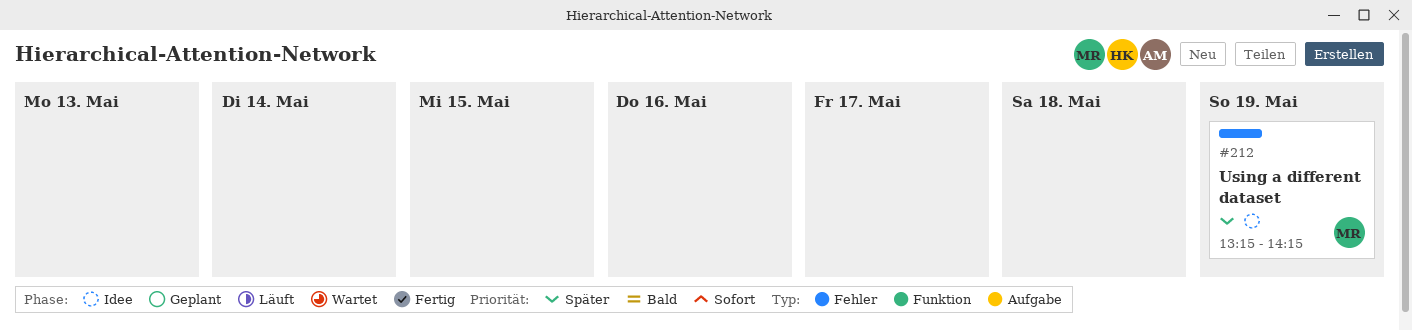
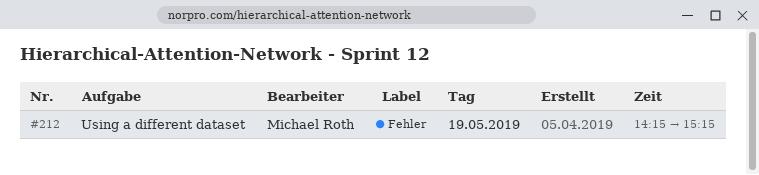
#212, begins: 13:15 -> 14:15
#212, ends: 14:15 -> 15:15

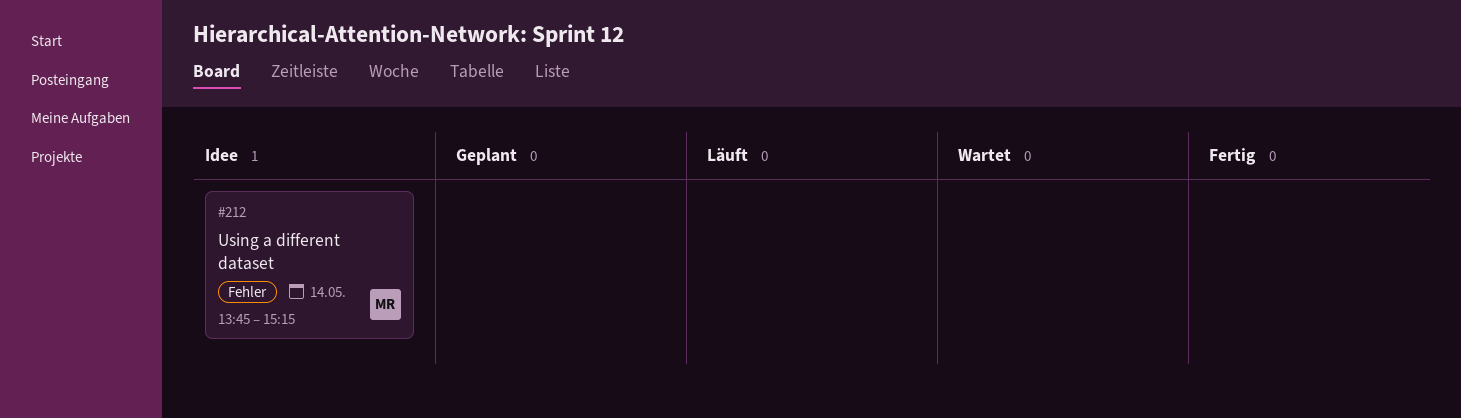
#212, day: May 19 -> May 14
#212, begins: 14:15 -> 13:45

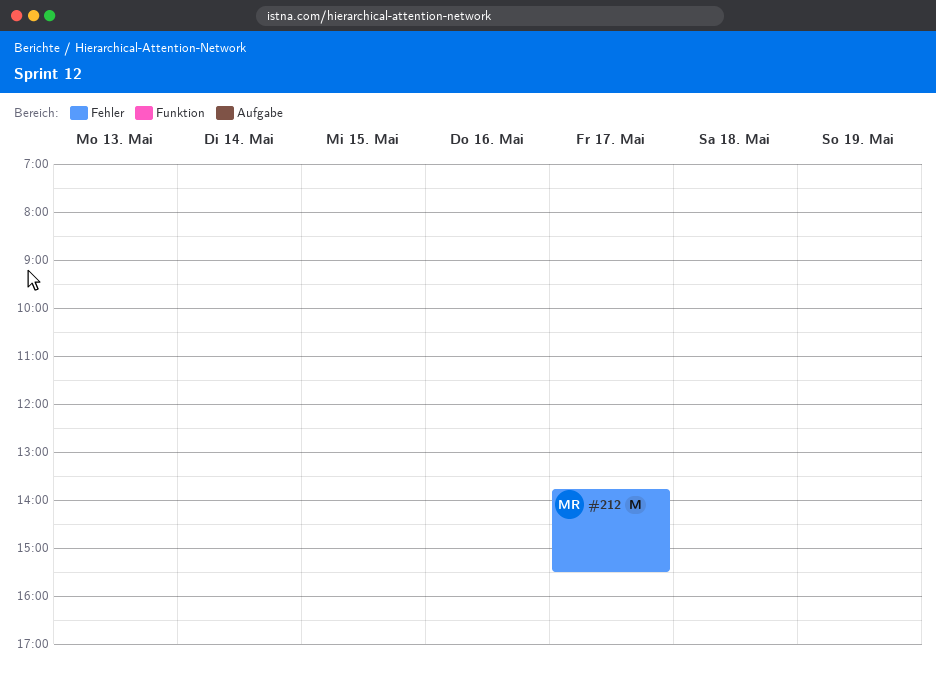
#212, day: May 14 -> May 17
#212, ends: 15:15 -> 15:30

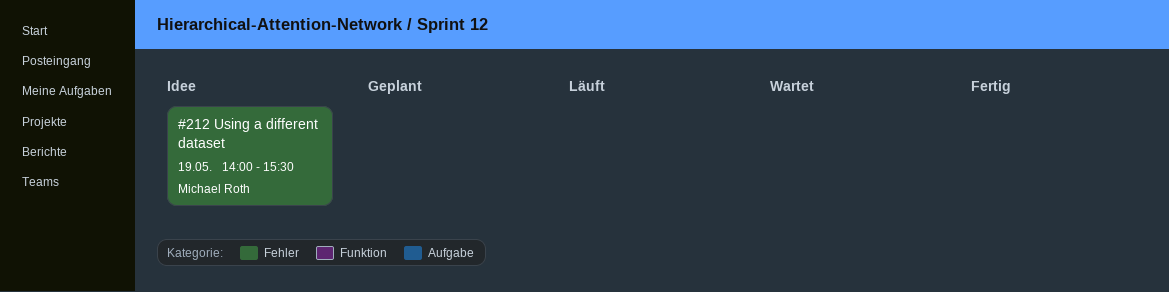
#212, day: May 17 -> May 19
#212, begins: 13:45 -> 14:00

